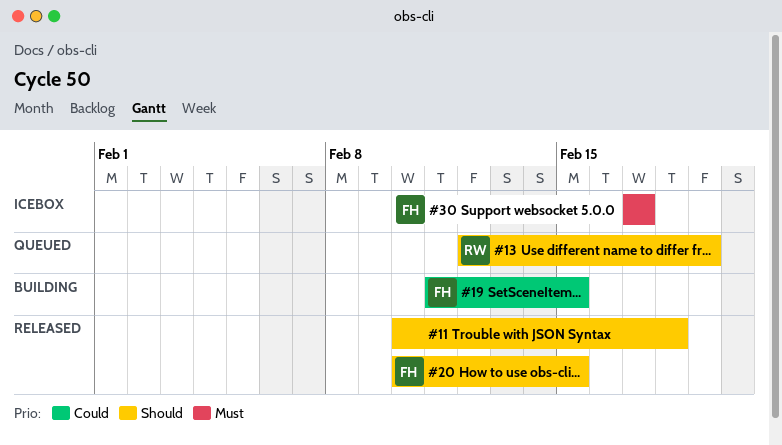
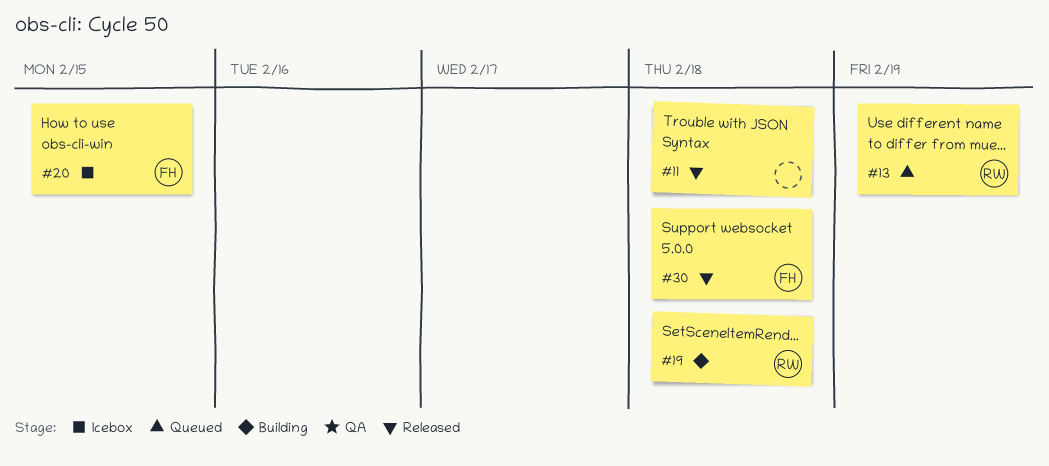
#19, owner: FH -> RW
#19, due: Feb 15 -> Feb 18
#20, status: Released -> Icebox
#30, status: Icebox -> Released
#30, due: Feb 17 -> Feb 18

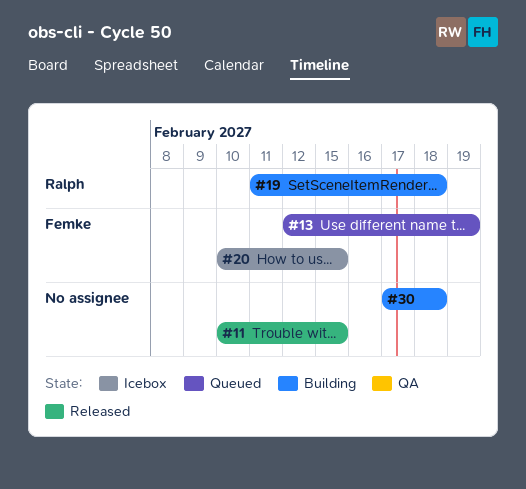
#11, due: Feb 18 -> Feb 15
#13, owner: Ralph -> Femke
#30, status: Released -> Building
#30, owner: Femke -> none

